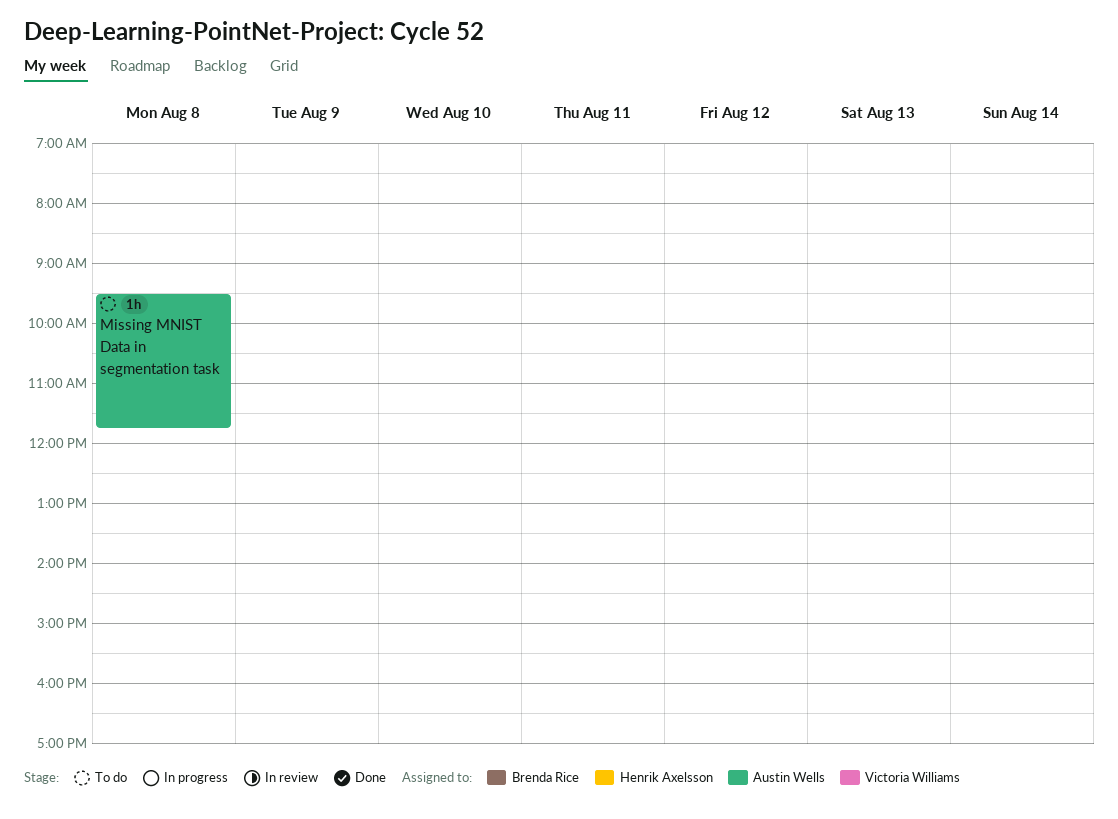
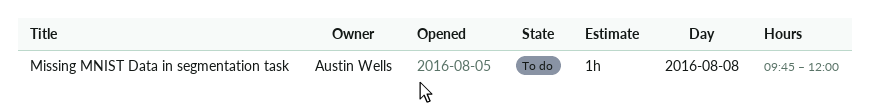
Missing MNIST Data in segmentation task, begins: 09:30 -> 09:45
Missing MNIST Data in segmentation task, ends: 11:45 -> 12:00

